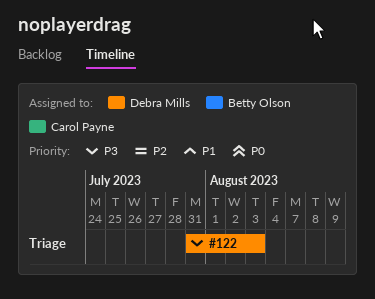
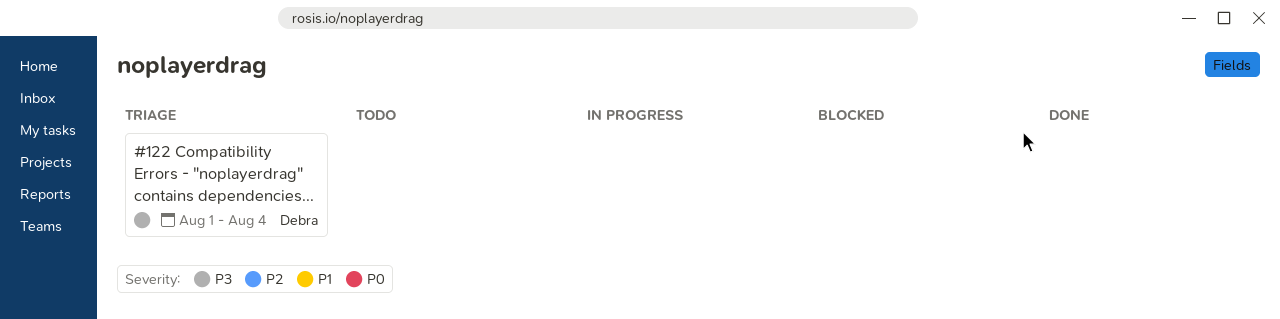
#122, start: Jul 31 -> Aug 1
#122, due: Aug 3 -> Aug 4

